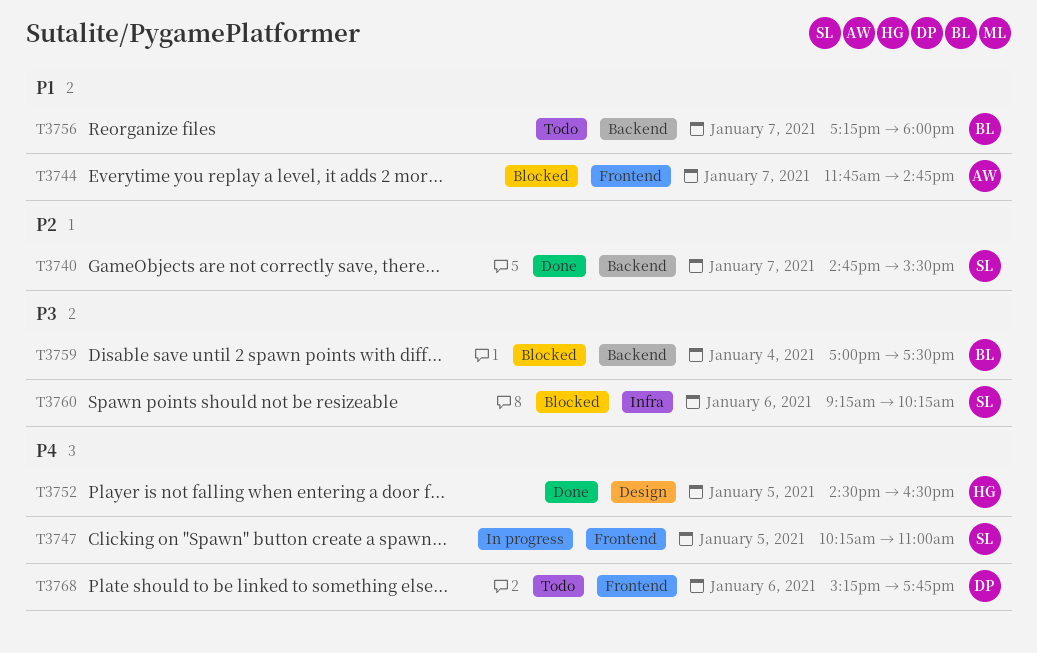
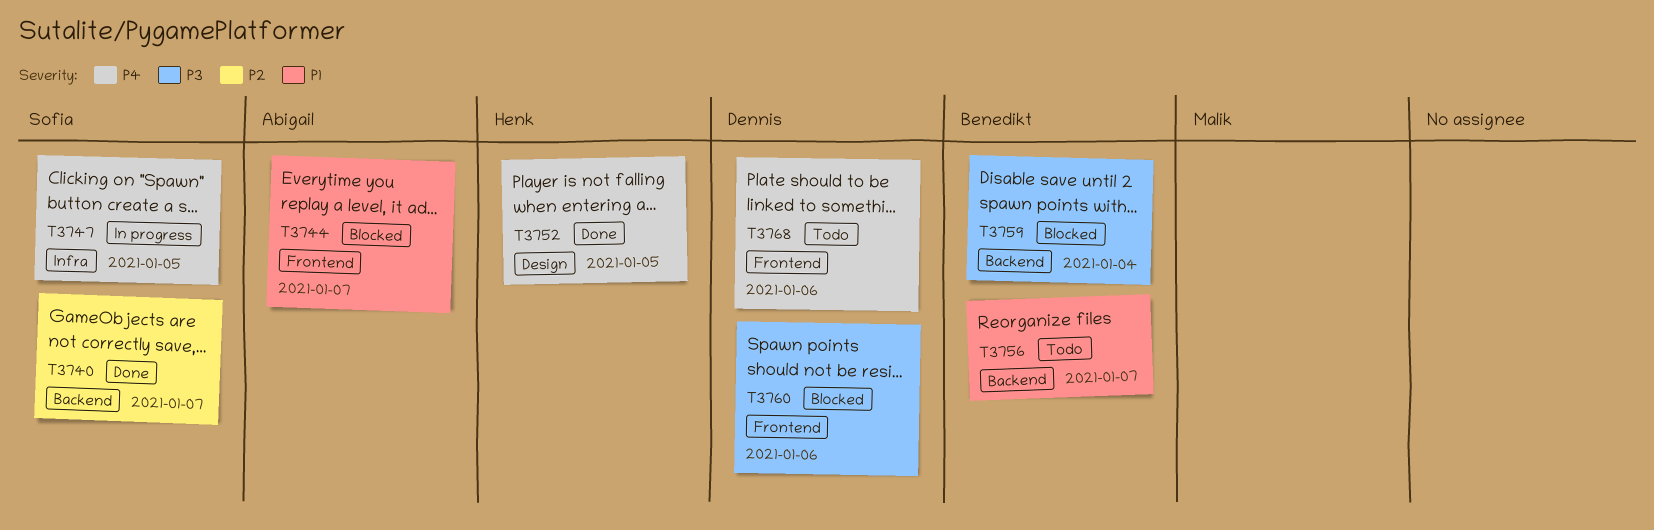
T3747, label: Frontend -> Infra
T3760, owner: Sofia -> Dennis
T3760, label: Infra -> Frontend

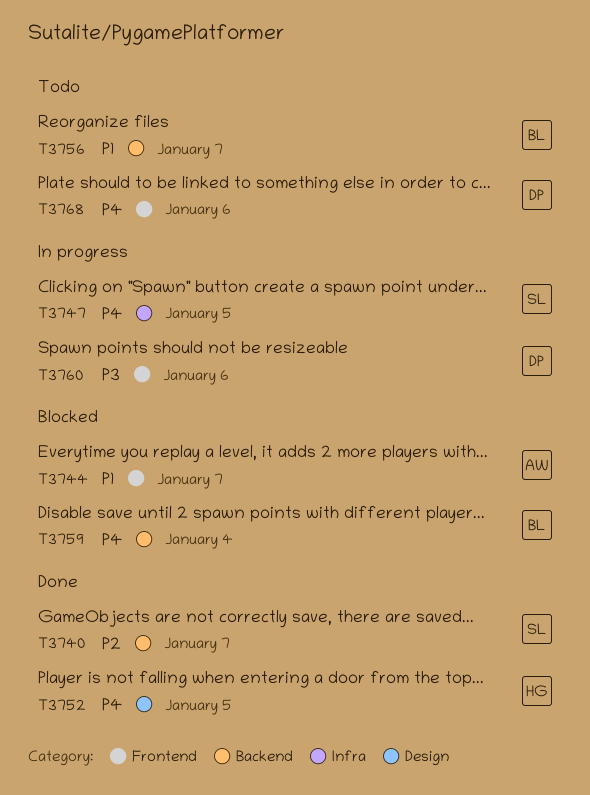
T3759, priority: P3 -> P4
T3760, status: Blocked -> In progress

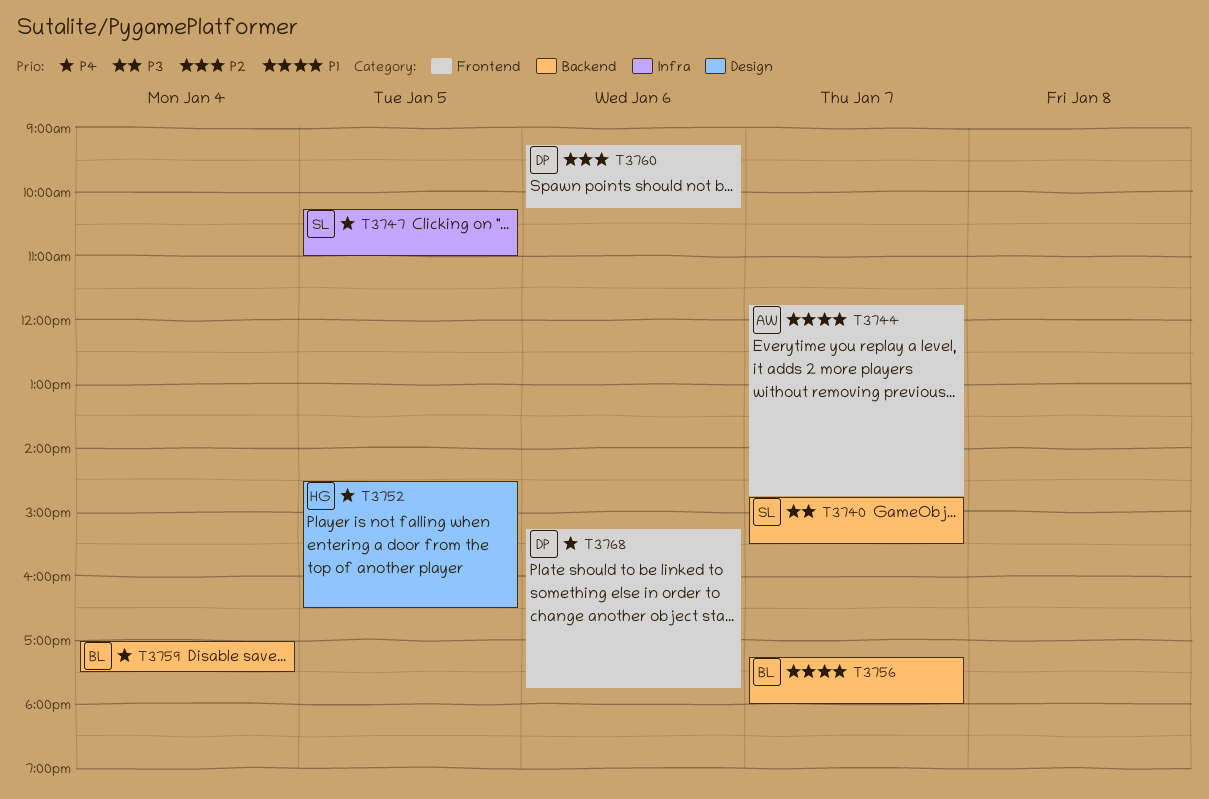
T3740, priority: P2 -> P3
T3760, priority: P3 -> P2

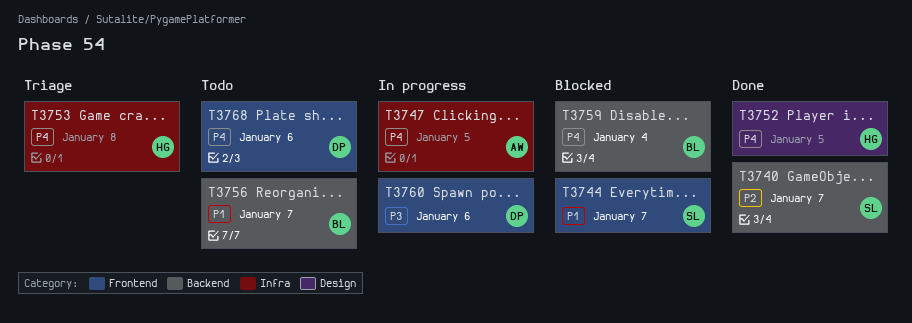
T3740, priority: P3 -> P2
T3744, owner: AW -> SL
T3747, owner: SL -> AW
T3753: none -> present
T3760, priority: P2 -> P3

